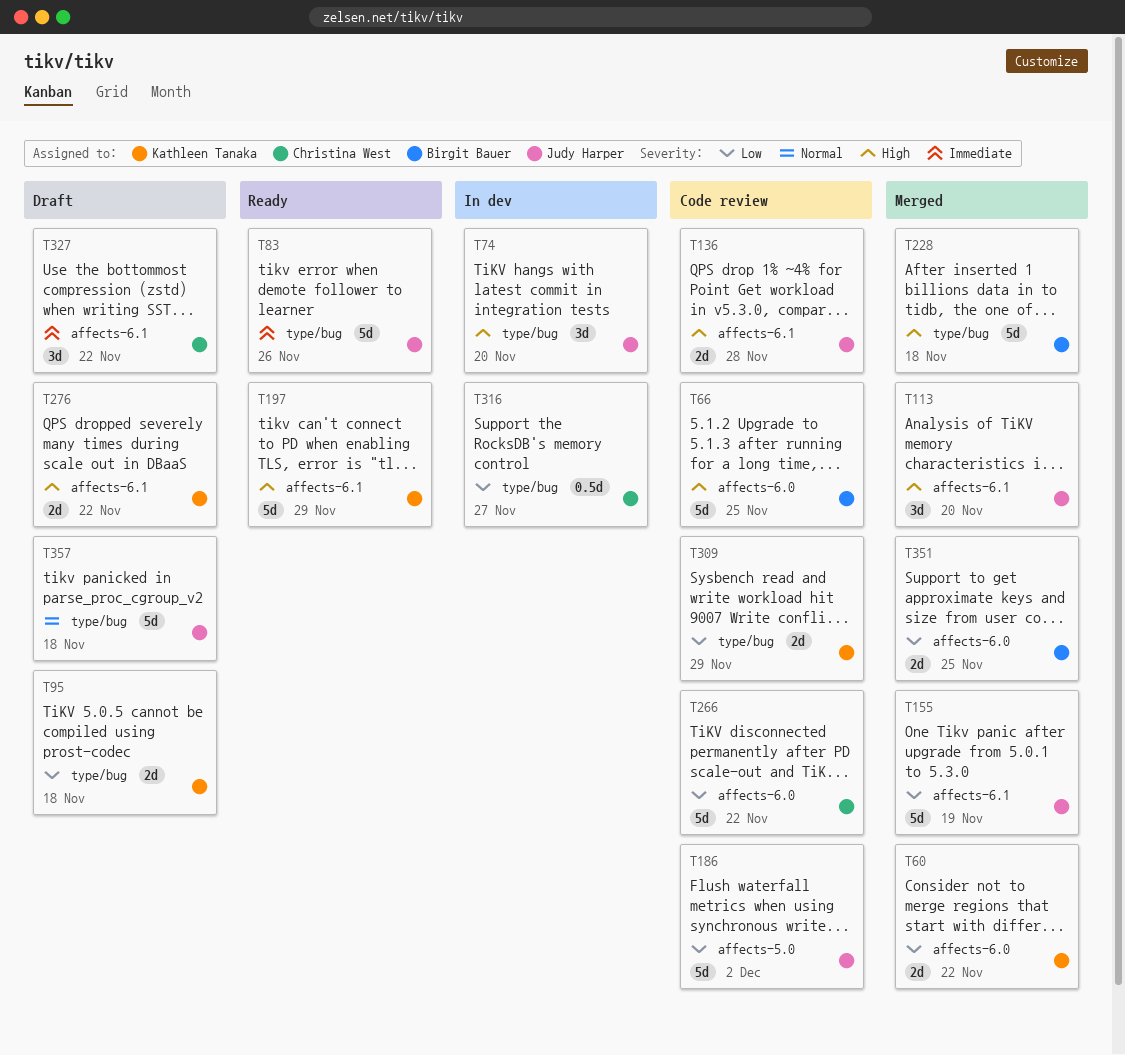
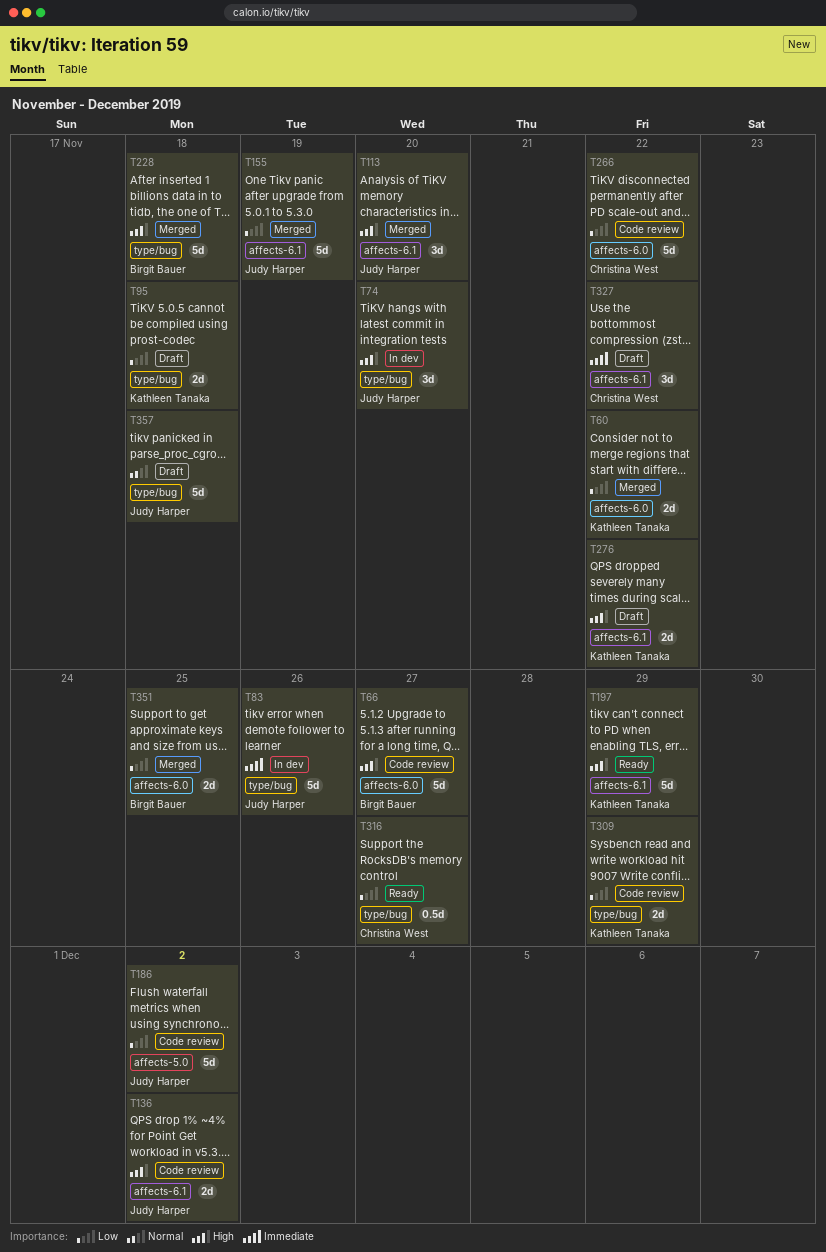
T66, due: Nov 25 -> Nov 27
T83, status: Ready -> In dev
T136, due: Nov 28 -> Dec 2
T316, status: In dev -> Ready

